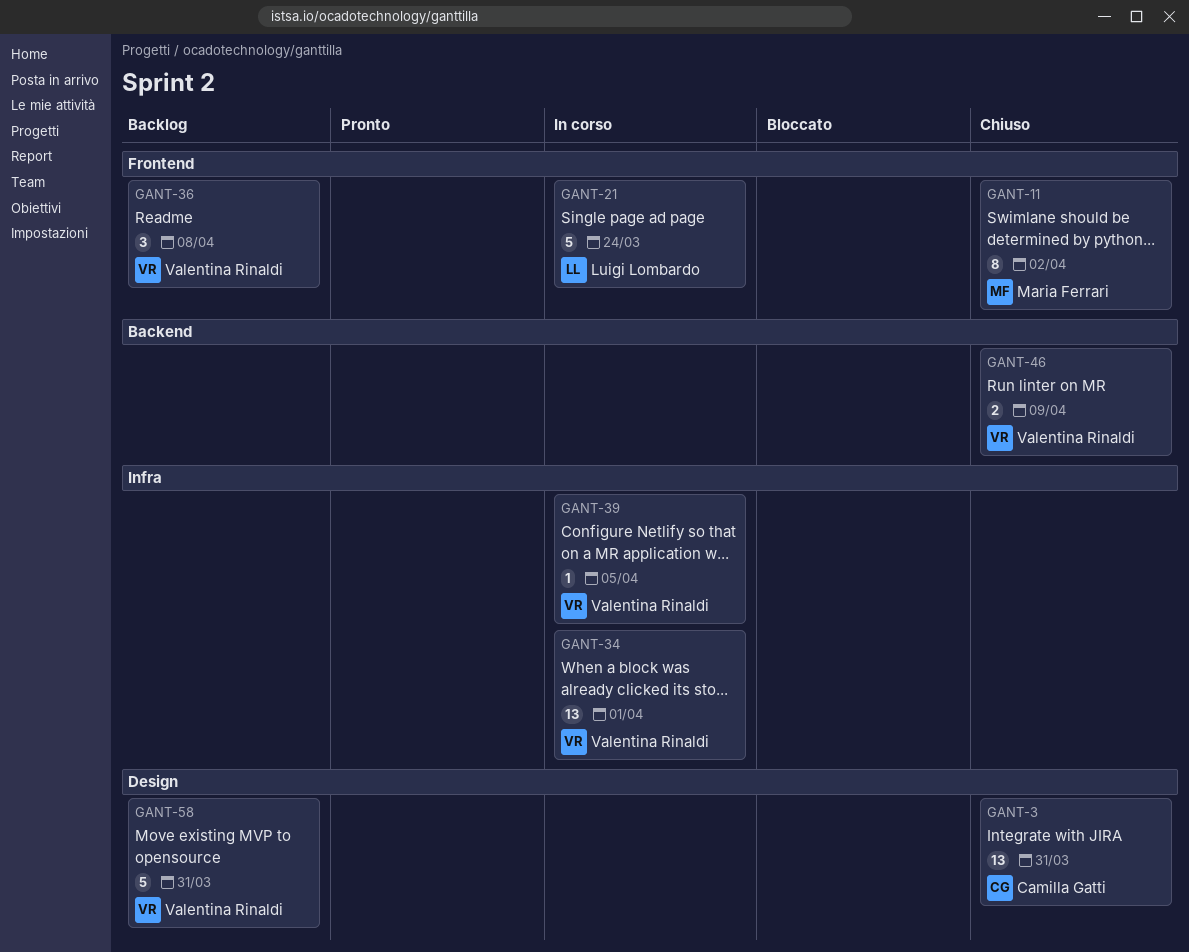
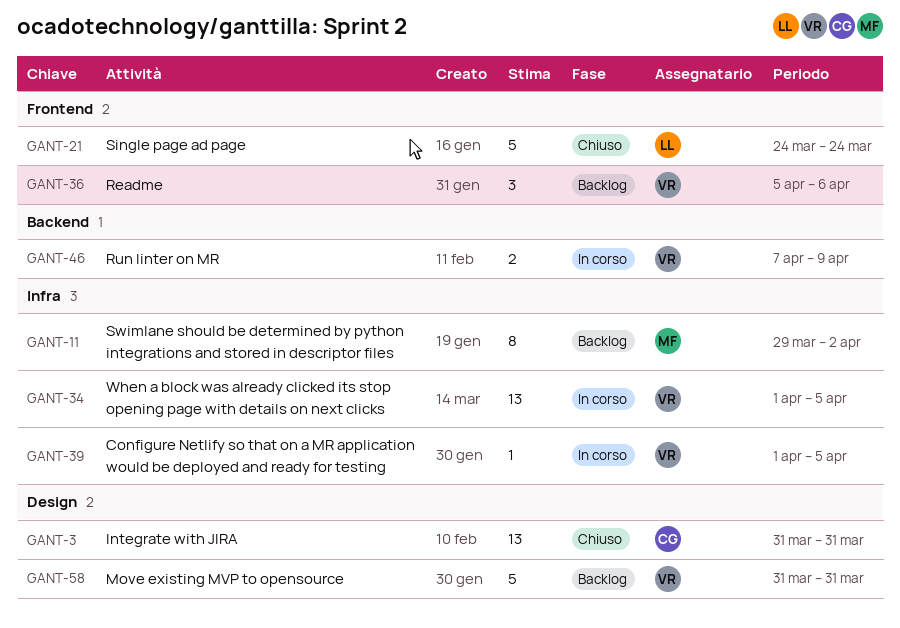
GANT-11, status: Chiuso -> Backlog
GANT-11, label: Frontend -> Infra
GANT-21, status: In corso -> Chiuso
GANT-34, due: Apr 1 -> Apr 5
GANT-36, due: Apr 8 -> Apr 6
GANT-46, status: Chiuso -> In corso

